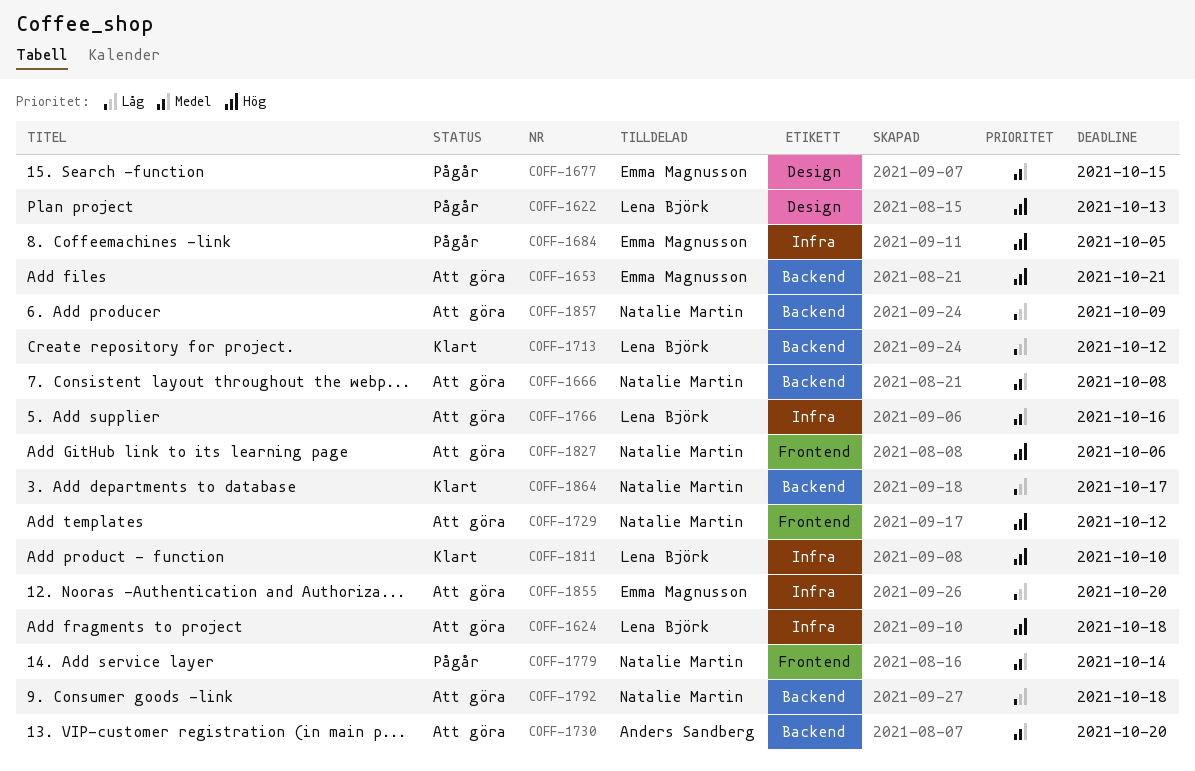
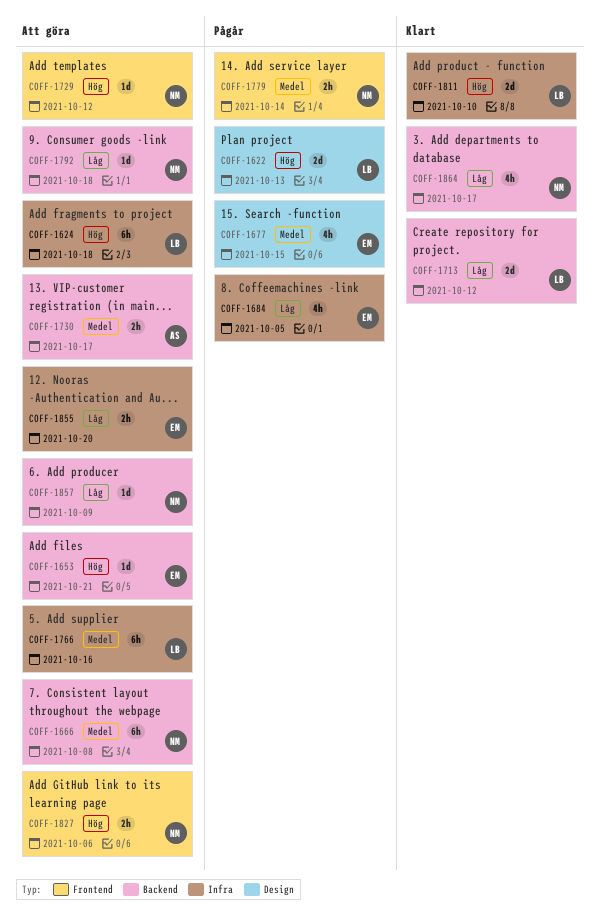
COFF-1684, priority: Hög -> Låg
COFF-1730, due: Oct 20 -> Oct 17

